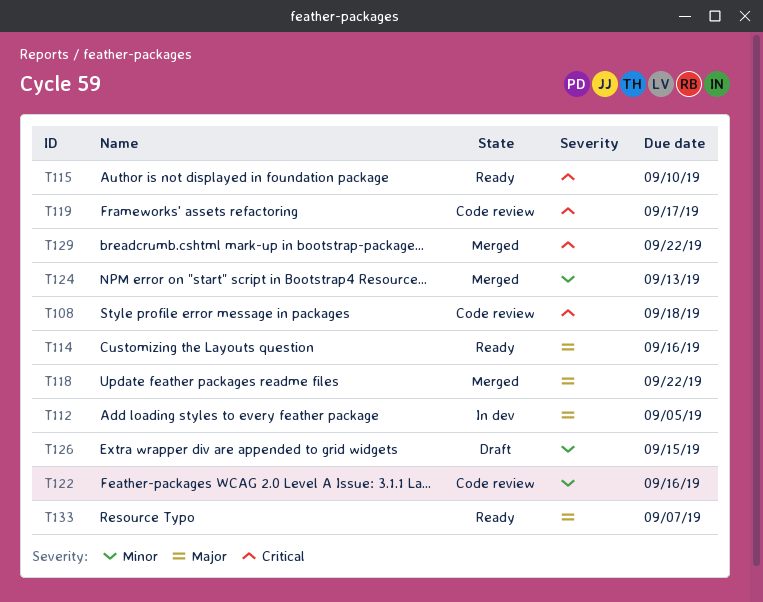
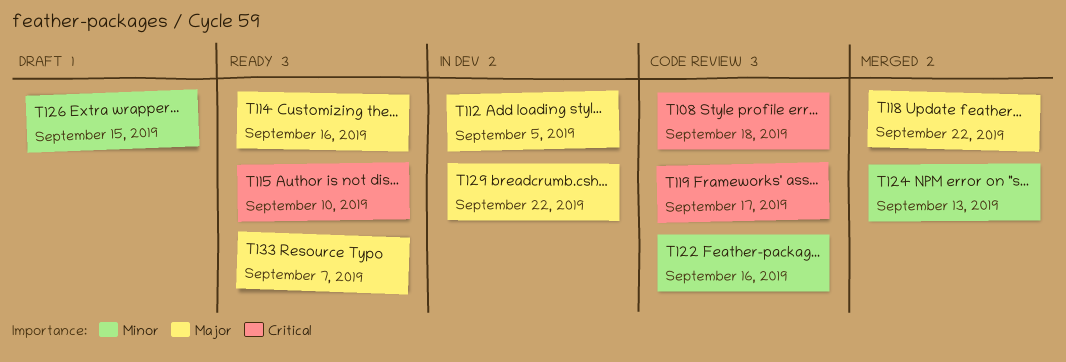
T129, status: Merged -> In dev
T129, priority: Critical -> Major

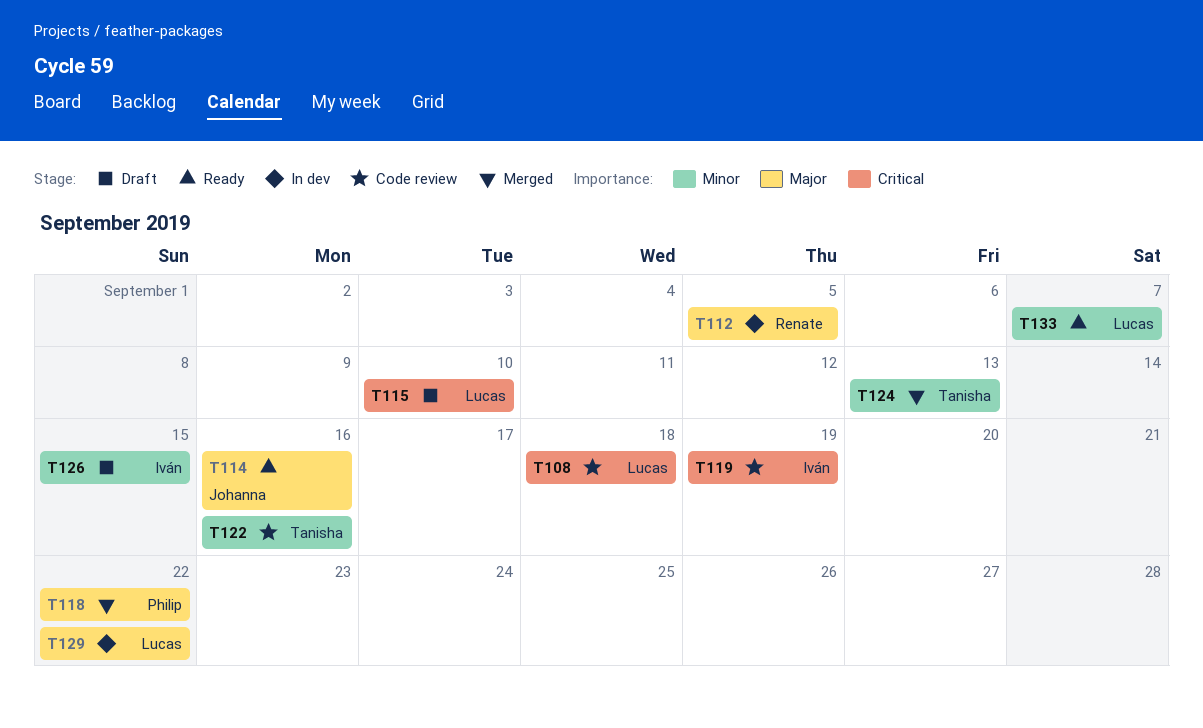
T115, status: Ready -> Draft
T119, due: Sep 17 -> Sep 19
T133, priority: Major -> Minor

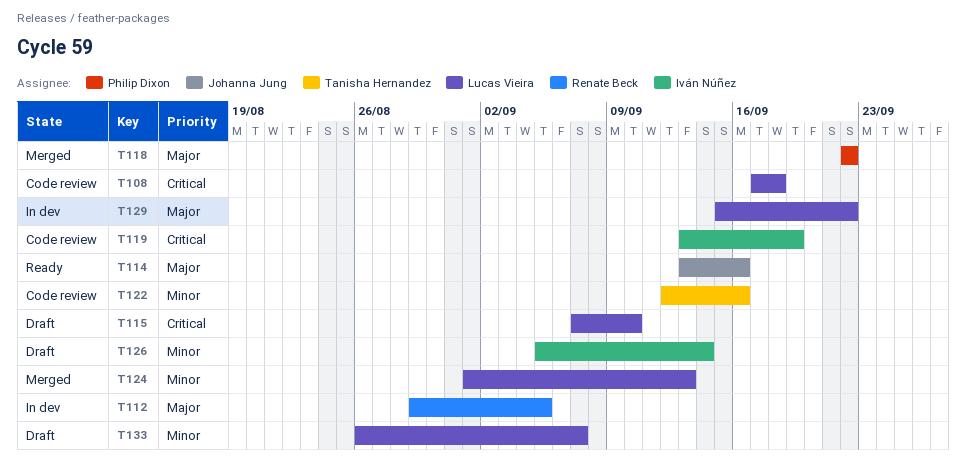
T124, owner: Tanisha Hernandez -> Lucas Vieira
T126, due: Sep 15 -> Sep 14
T133, status: Ready -> Draft

